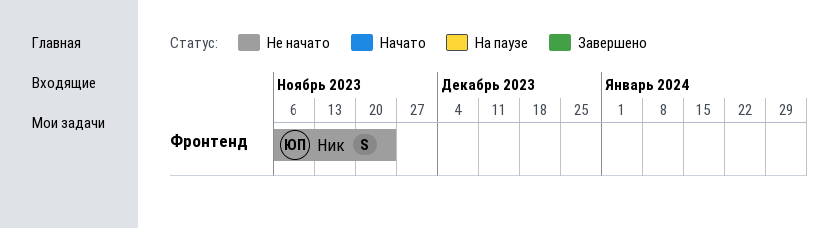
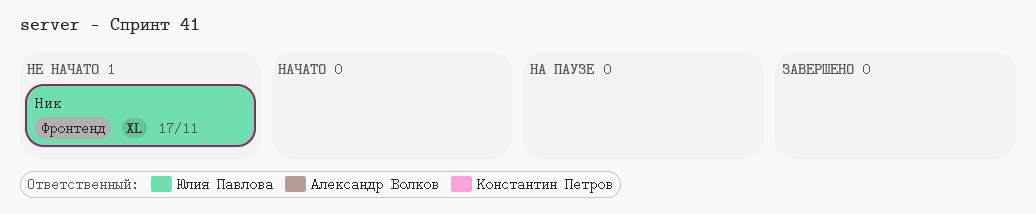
Ник, estimate: S -> XL
Ник, due: Nov 24 -> Nov 17

